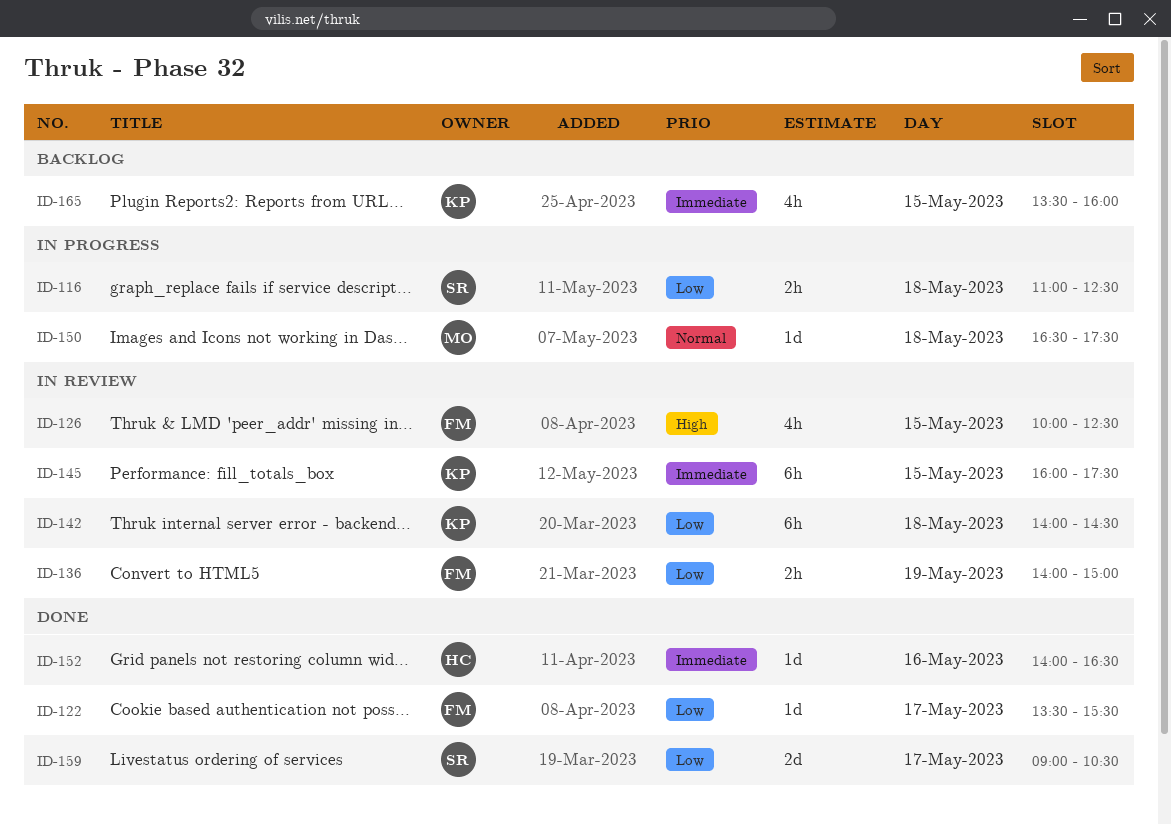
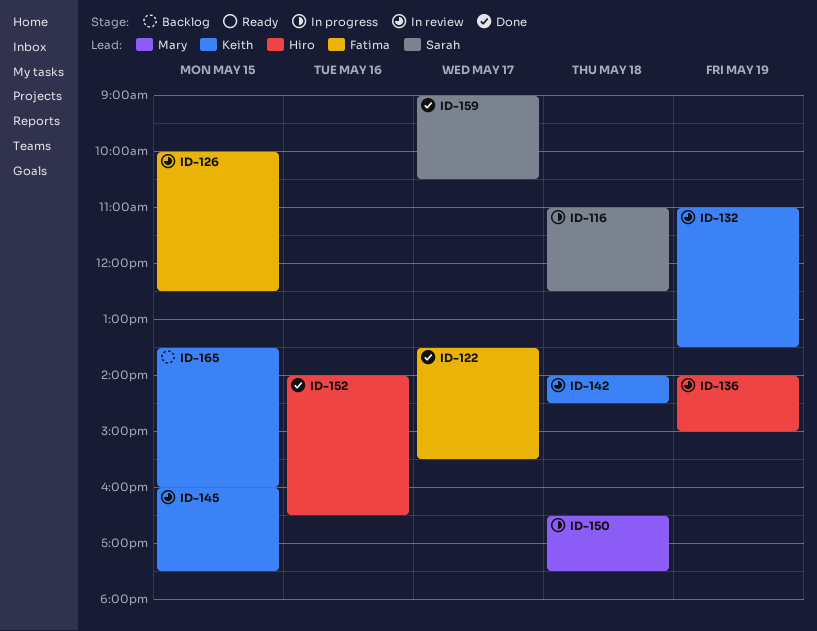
ID-132: none -> present
ID-136, owner: Fatima -> Hiro

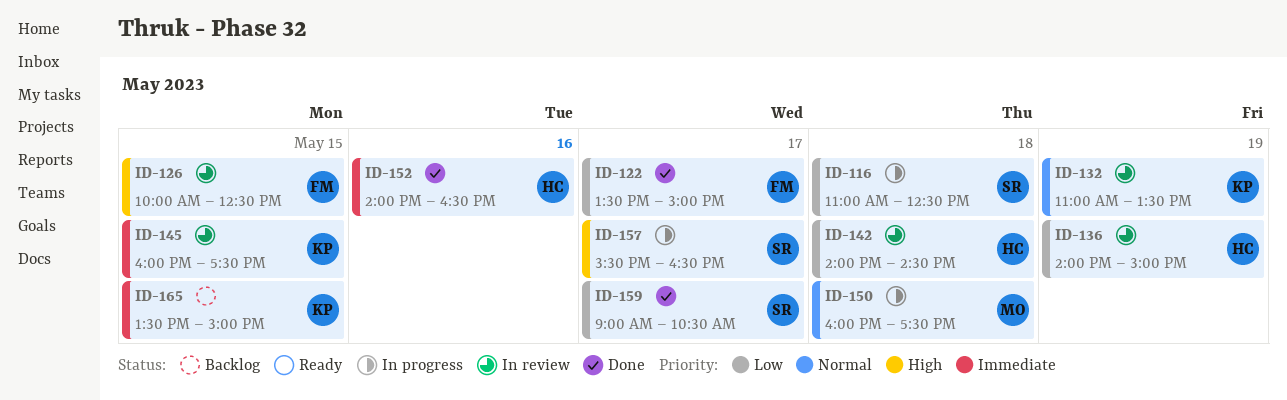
ID-122, ends: 15:30 -> 15:00
ID-142, owner: Keith -> Hiro
ID-150, begins: 16:30 -> 16:00
ID-157: none -> present
ID-165, ends: 16:00 -> 15:00

